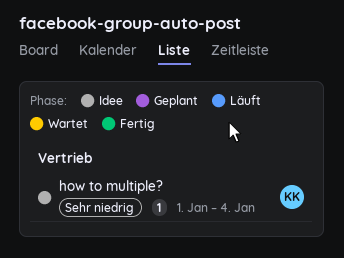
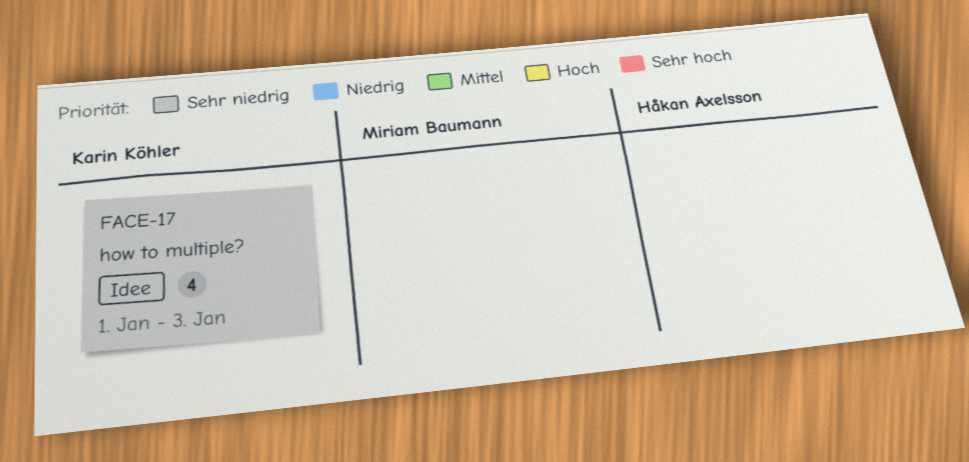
how to multiple?, estimate: 1 -> 4
how to multiple?, due: Jan 4 -> Jan 3

